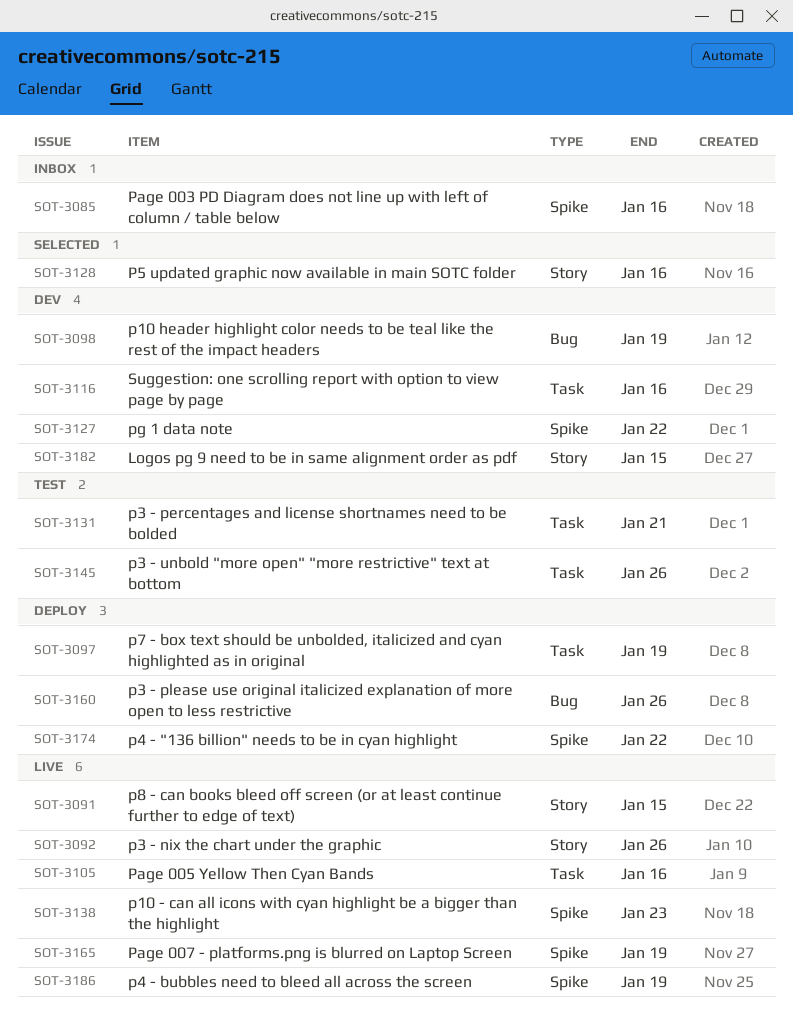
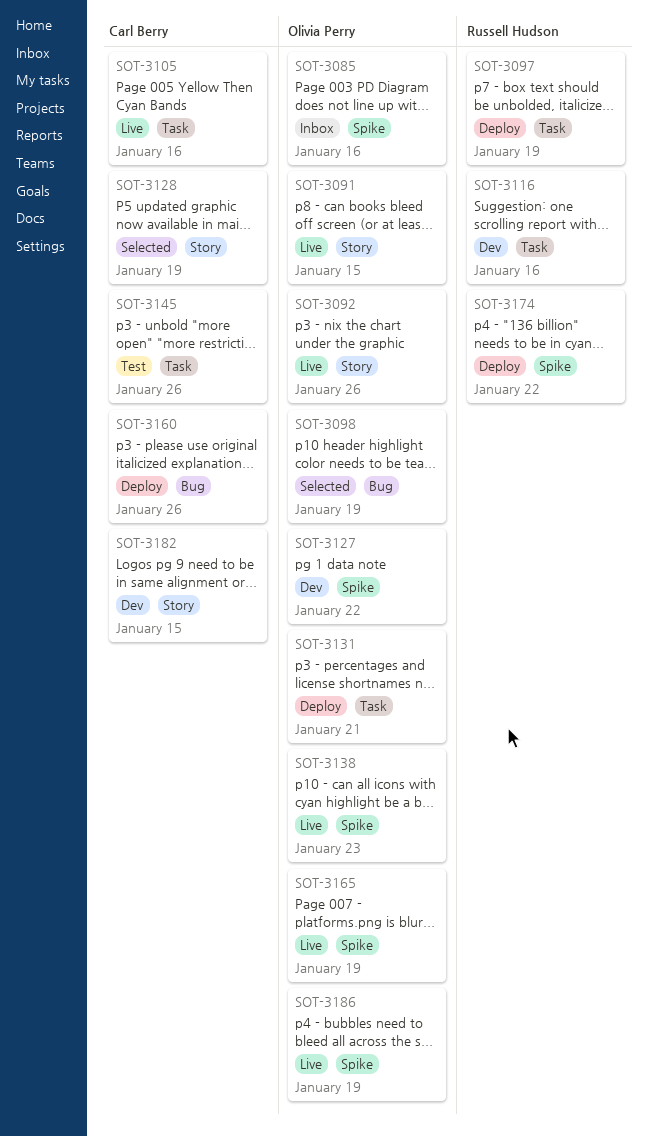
SOT-3098, status: Dev -> Selected
SOT-3128, due: Jan 16 -> Jan 19
SOT-3131, status: Test -> Deploy

